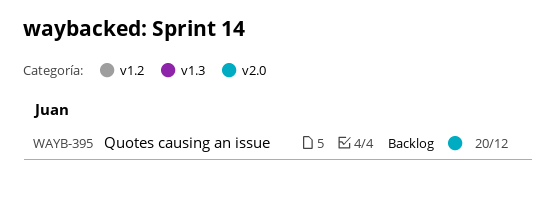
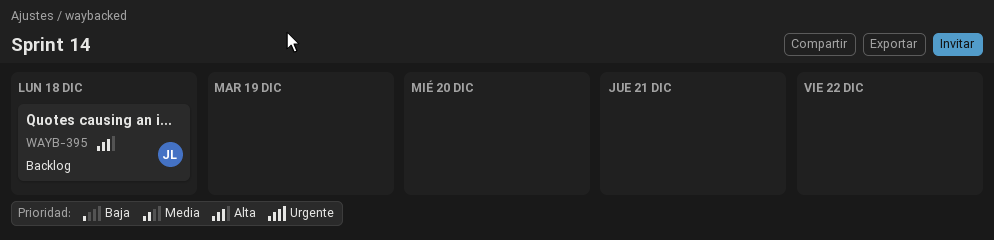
WAYB-395, due: Dec 20 -> Dec 18

